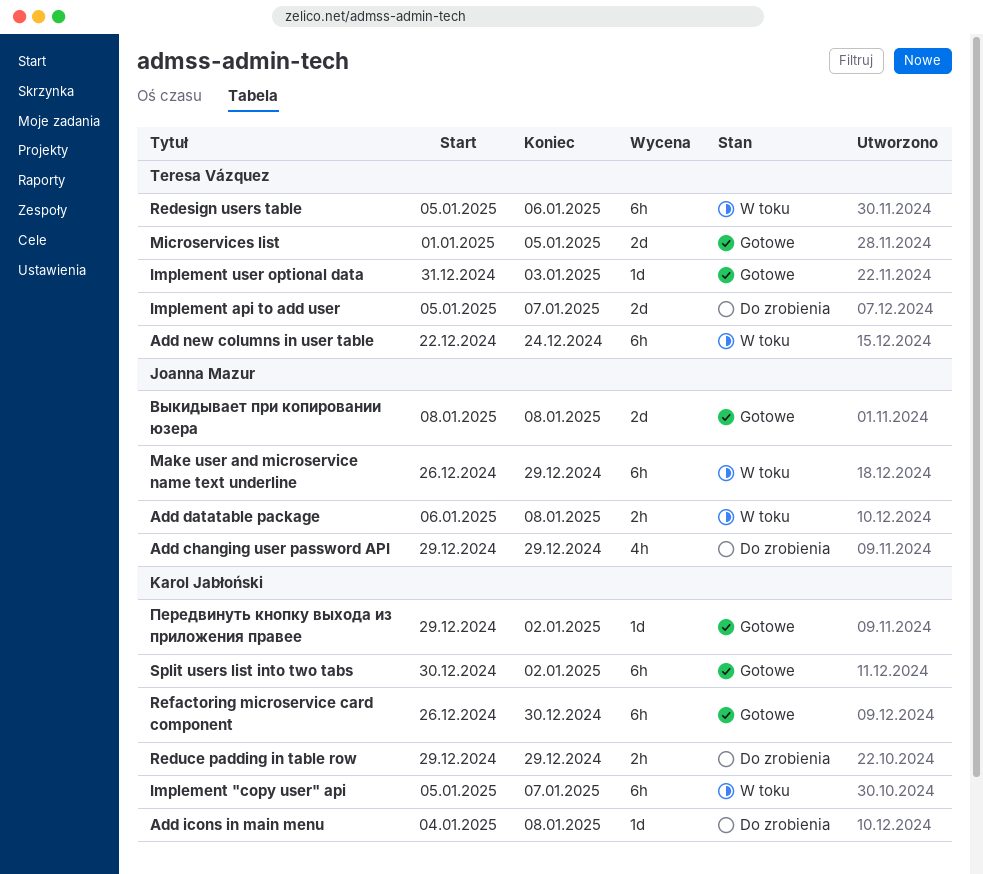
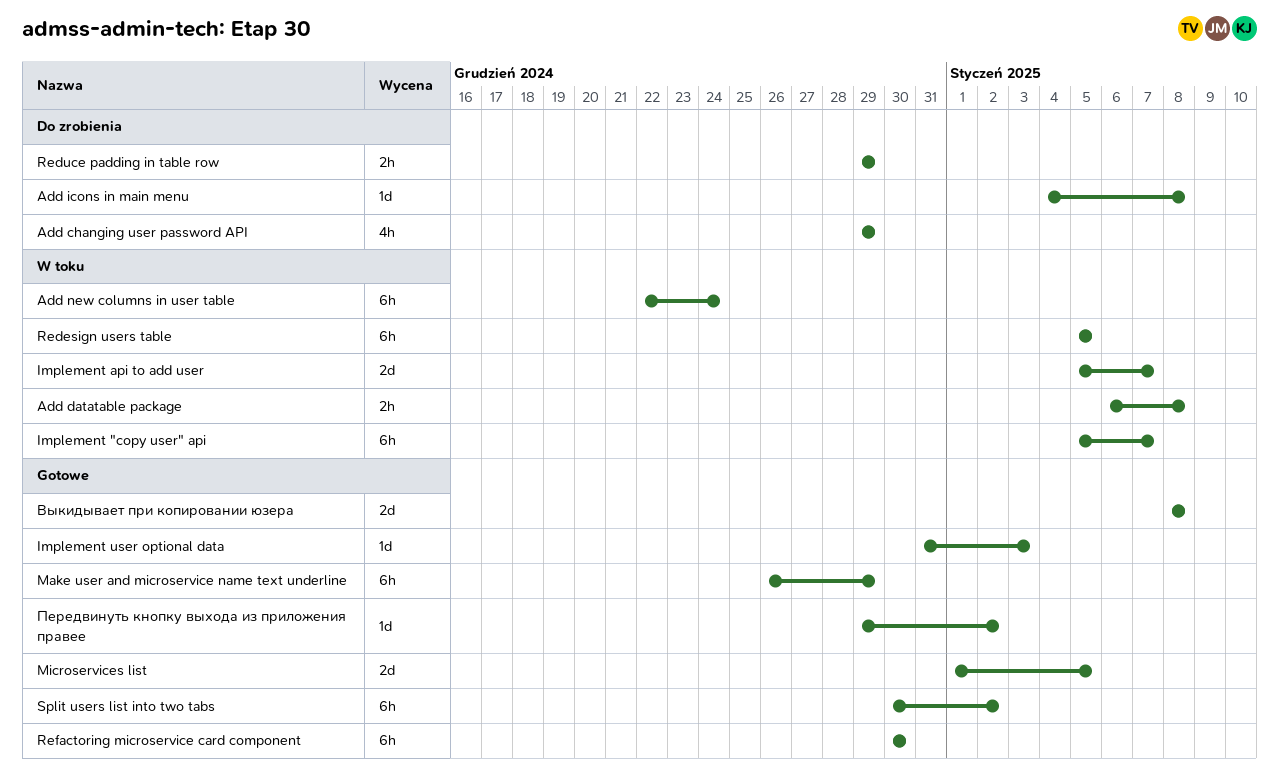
Implement api to add user, status: Do zrobienia -> W toku
Make user and microservice name text underline, status: W toku -> Gotowe
Redesign users table, due: Jan 6 -> Jan 5
Refactoring microservice card component, start: Dec 26 -> Dec 30

